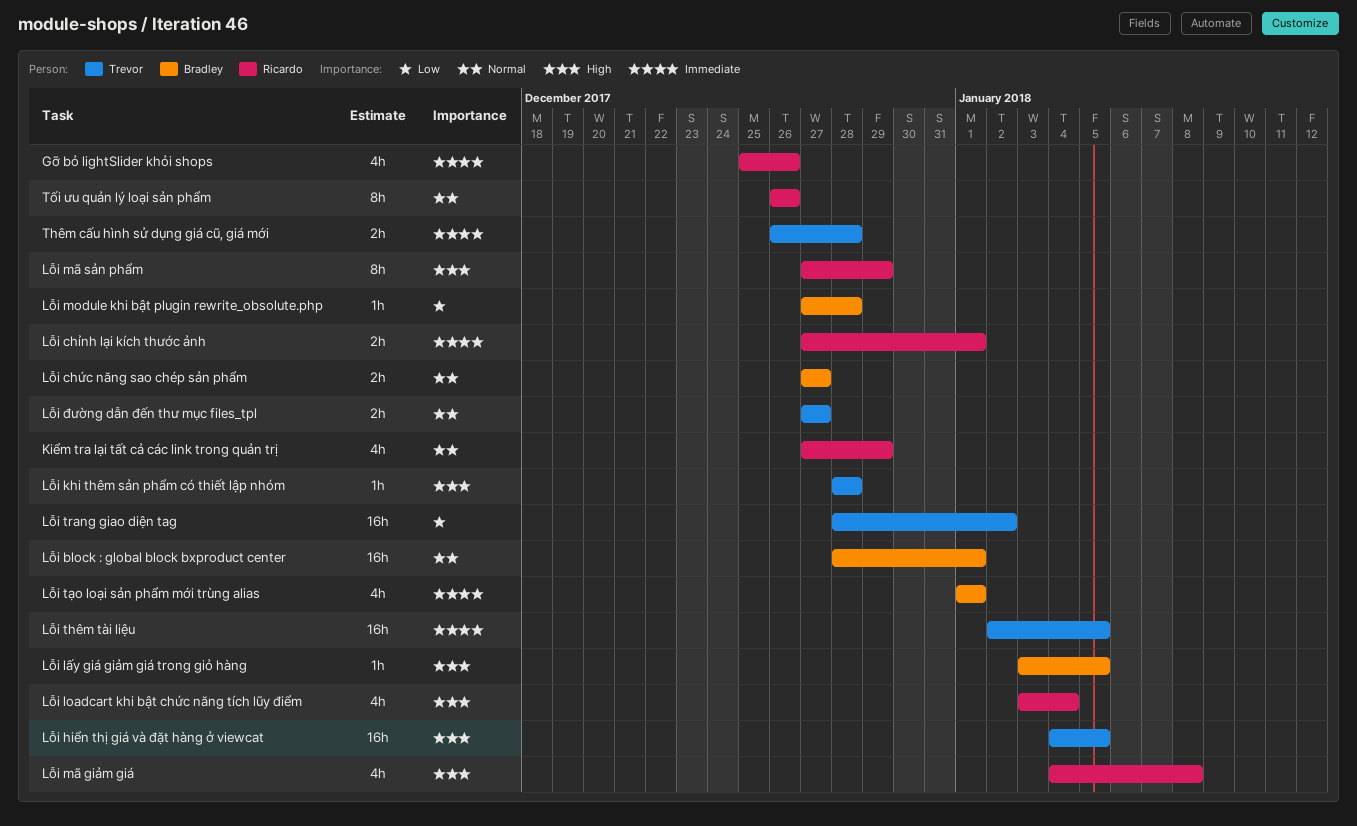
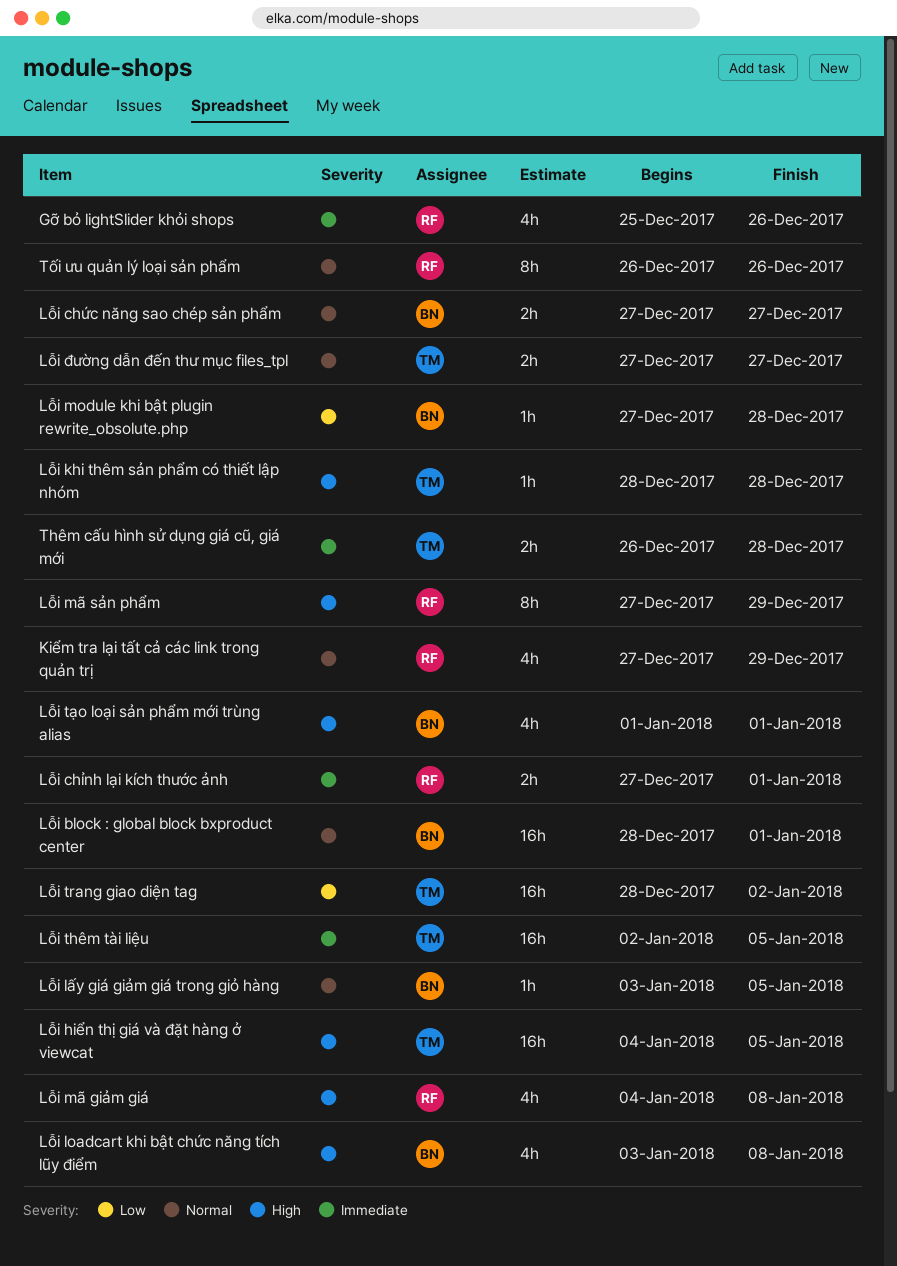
Lỗi loadcart khi bật chức năng tích lũy điểm, owner: Ricardo -> Bradley
Lỗi loadcart khi bật chức năng tích lũy điểm, due: Jan 4 -> Jan 8
Lỗi lấy giá giảm giá trong giỏ hàng, priority: High -> Normal
Lỗi tạo loại sản phẩm mới trùng alias, priority: Immediate -> High

